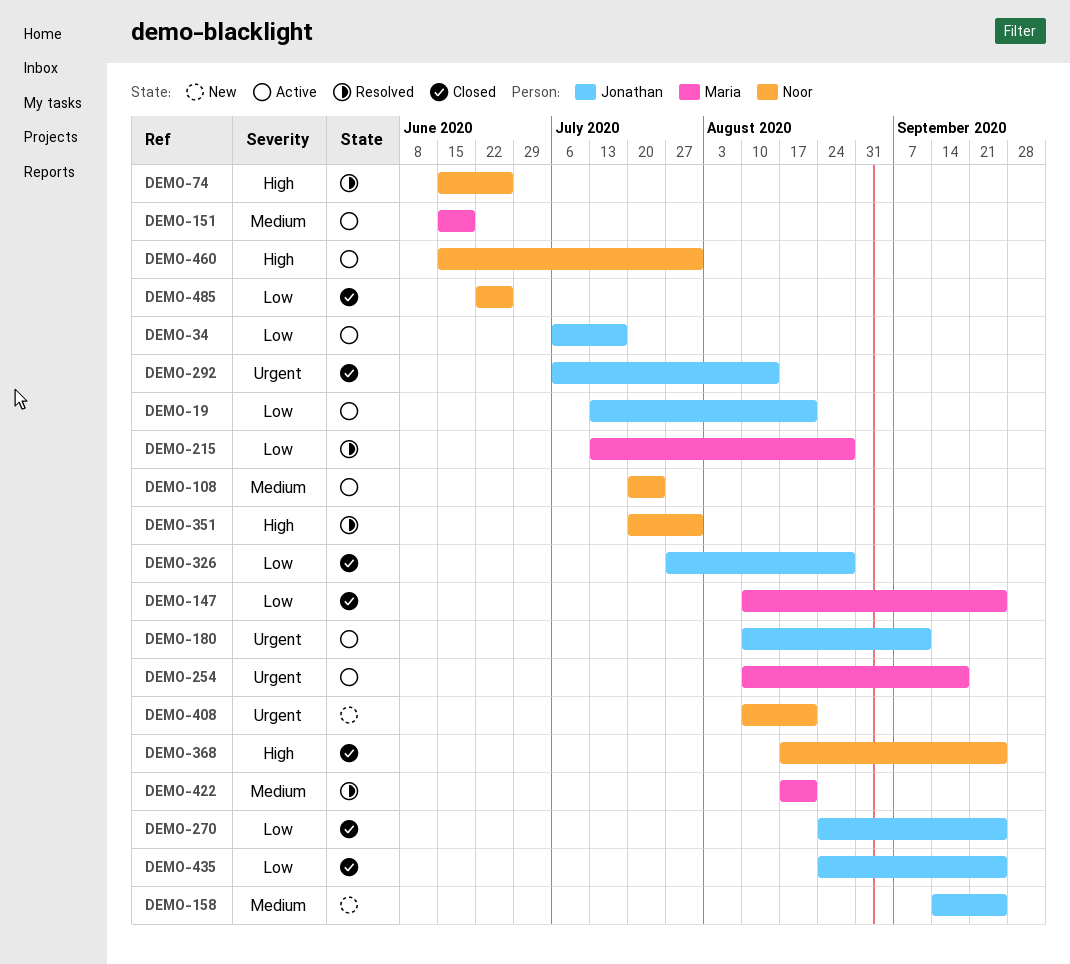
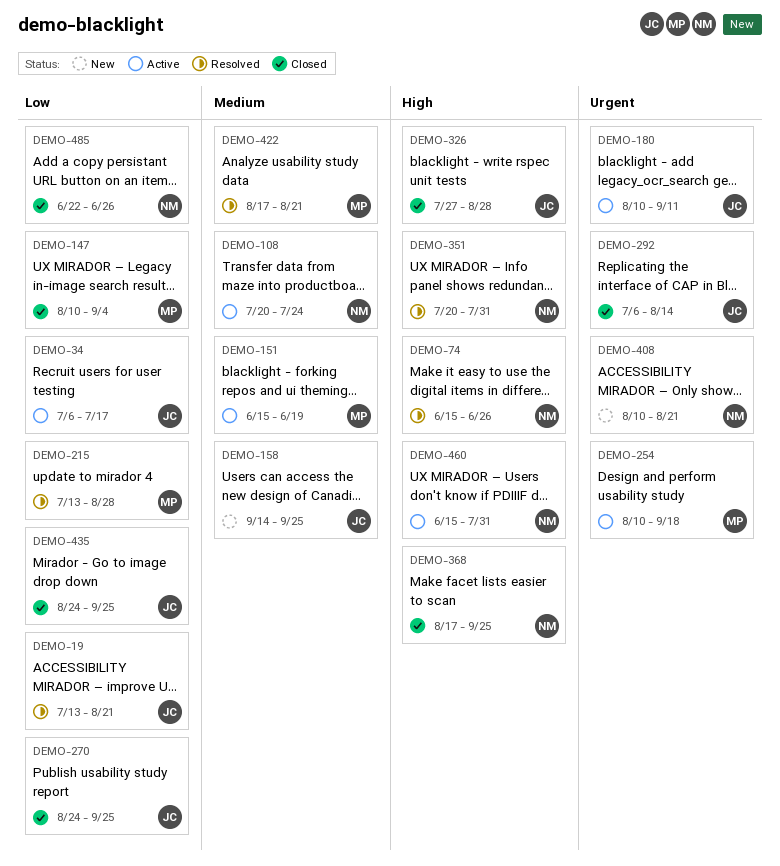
DEMO-19, status: Active -> Resolved
DEMO-147, due: Sep 25 -> Sep 4
DEMO-326, priority: Low -> High

